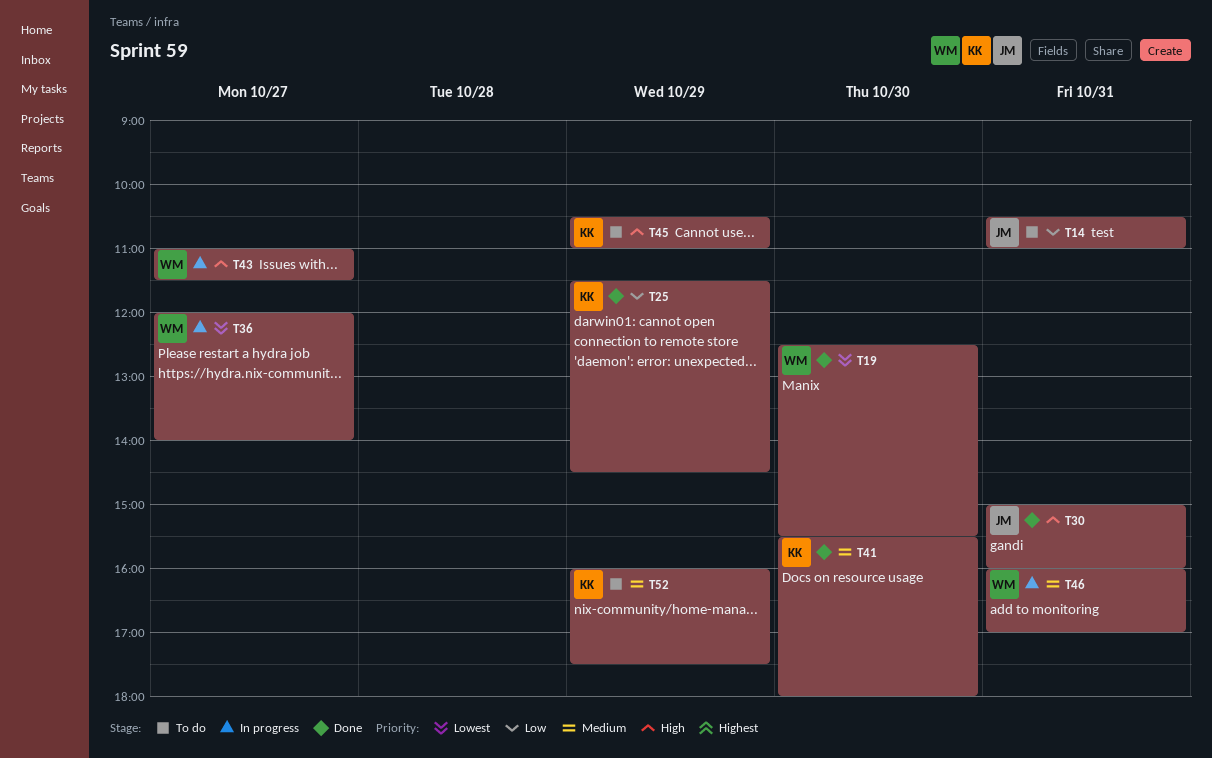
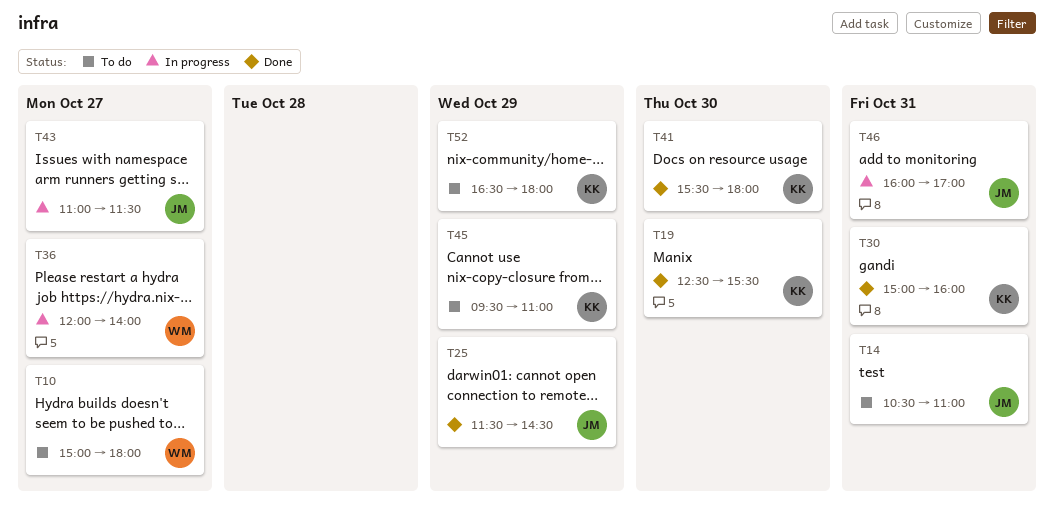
T10: none -> present
T19, owner: WM -> KK
T25, owner: KK -> JM
T30, owner: JM -> KK
T43, owner: WM -> JM
T45, begins: 10:30 -> 09:30
T46, owner: WM -> JM
T52, begins: 16:00 -> 16:30
T52, ends: 17:30 -> 18:00

